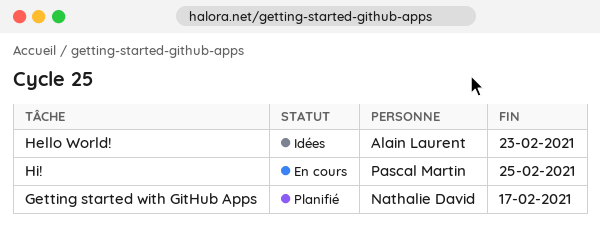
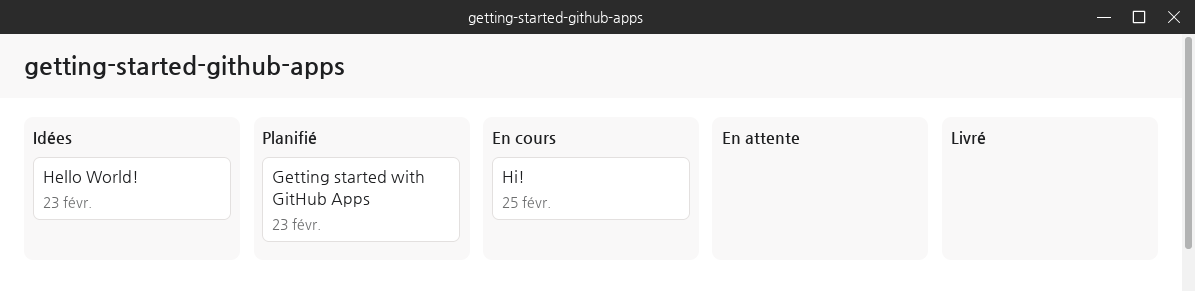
Getting started with GitHub Apps, due: Feb 17 -> Feb 23

